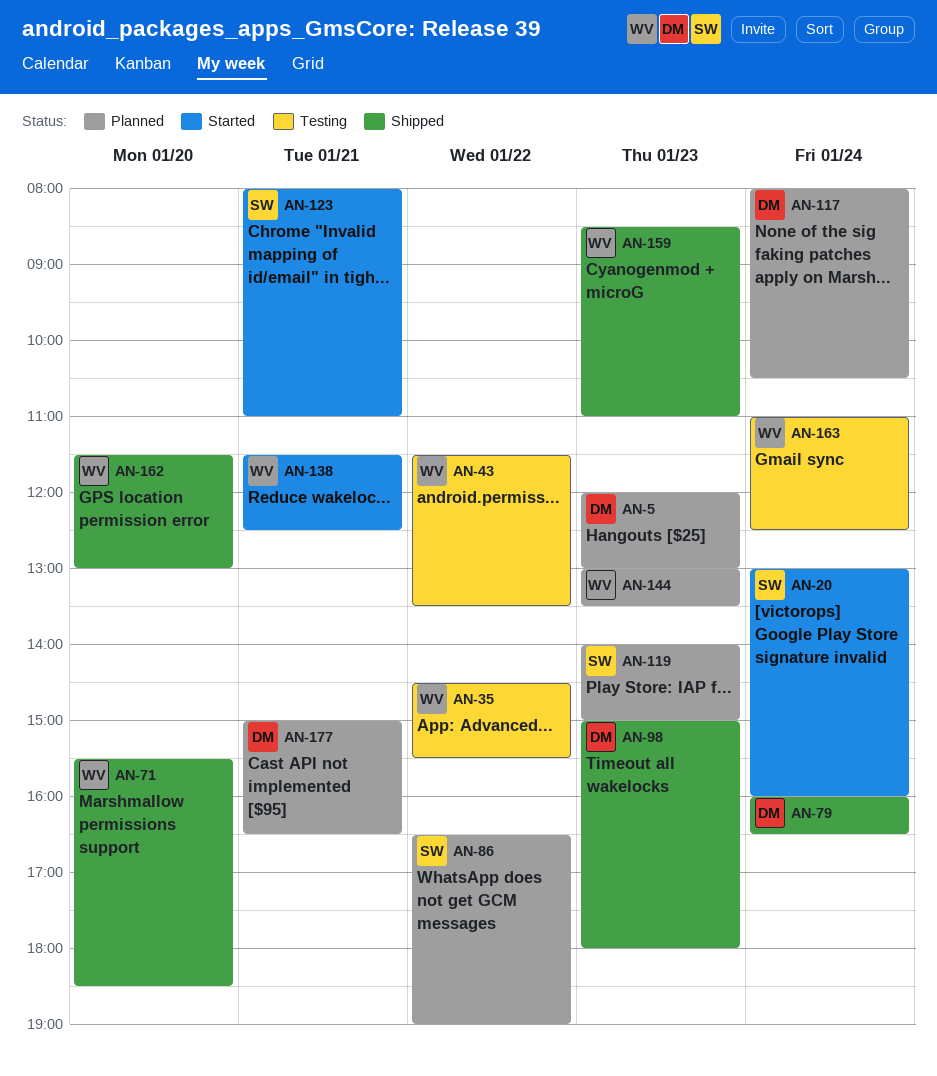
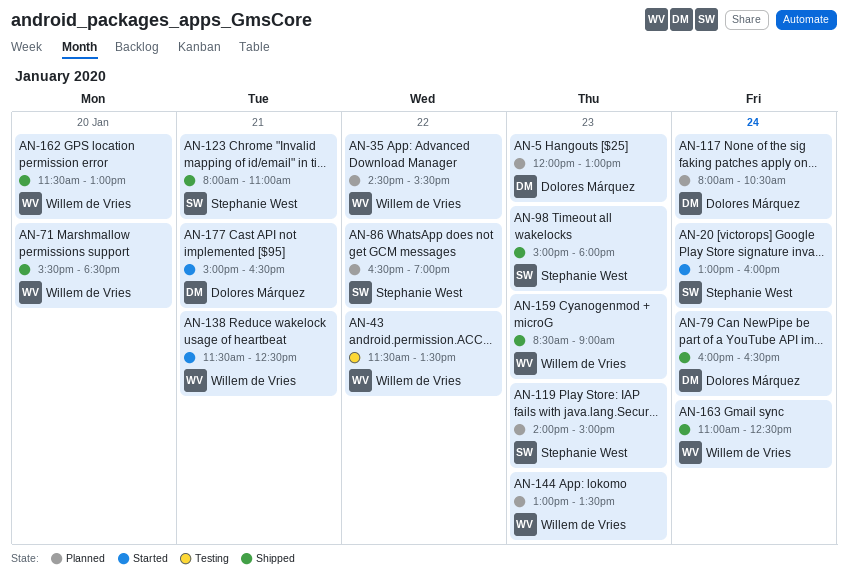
AN-35, status: Testing -> Planned
AN-98, owner: Dolores Márquez -> Stephanie West
AN-123, status: Started -> Shipped
AN-159, ends: 11:00 -> 09:00
AN-163, status: Testing -> Shipped
AN-177, status: Planned -> Started

